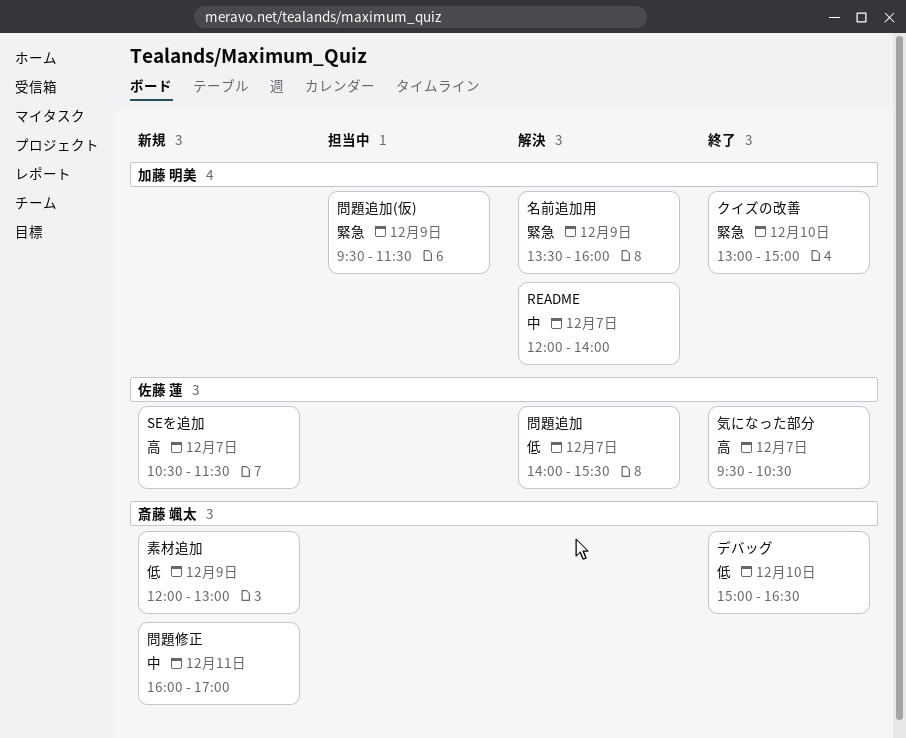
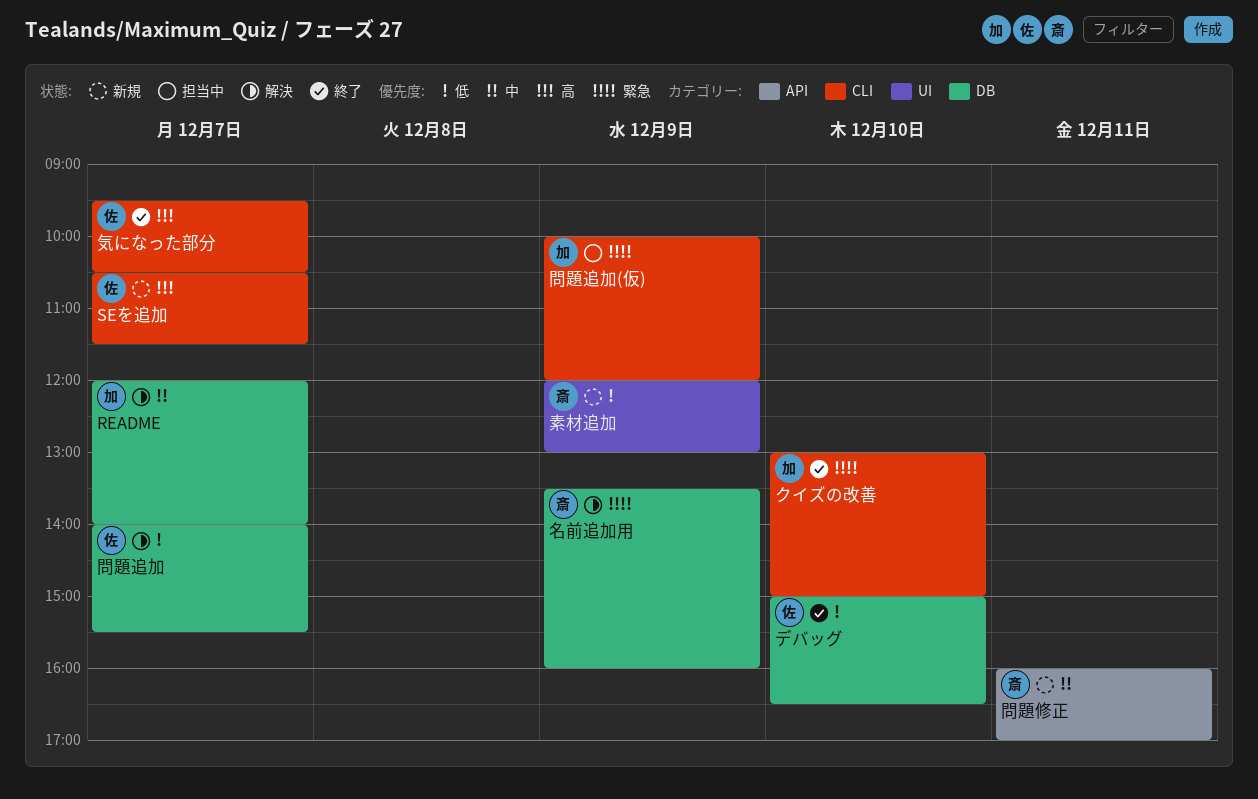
デバッグ, owner: 斎藤 颯太 -> 佐藤 蓮
名前追加用, owner: 加藤 明美 -> 斎藤 颯太
問題追加(仮), begins: 09:30 -> 10:00
問題追加(仮), ends: 11:30 -> 12:00

